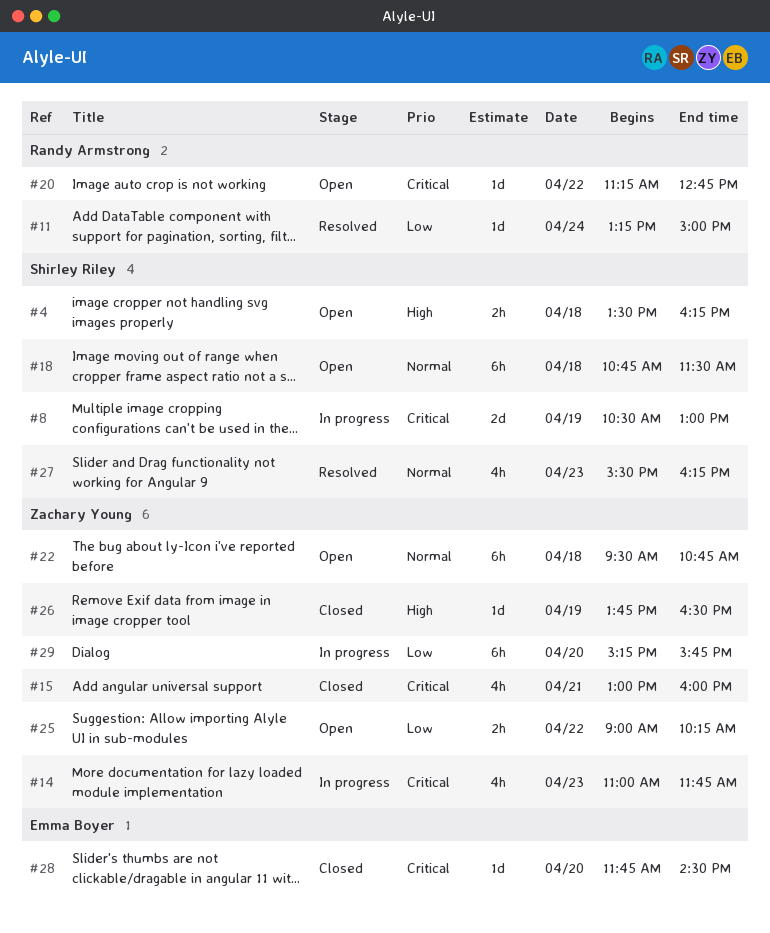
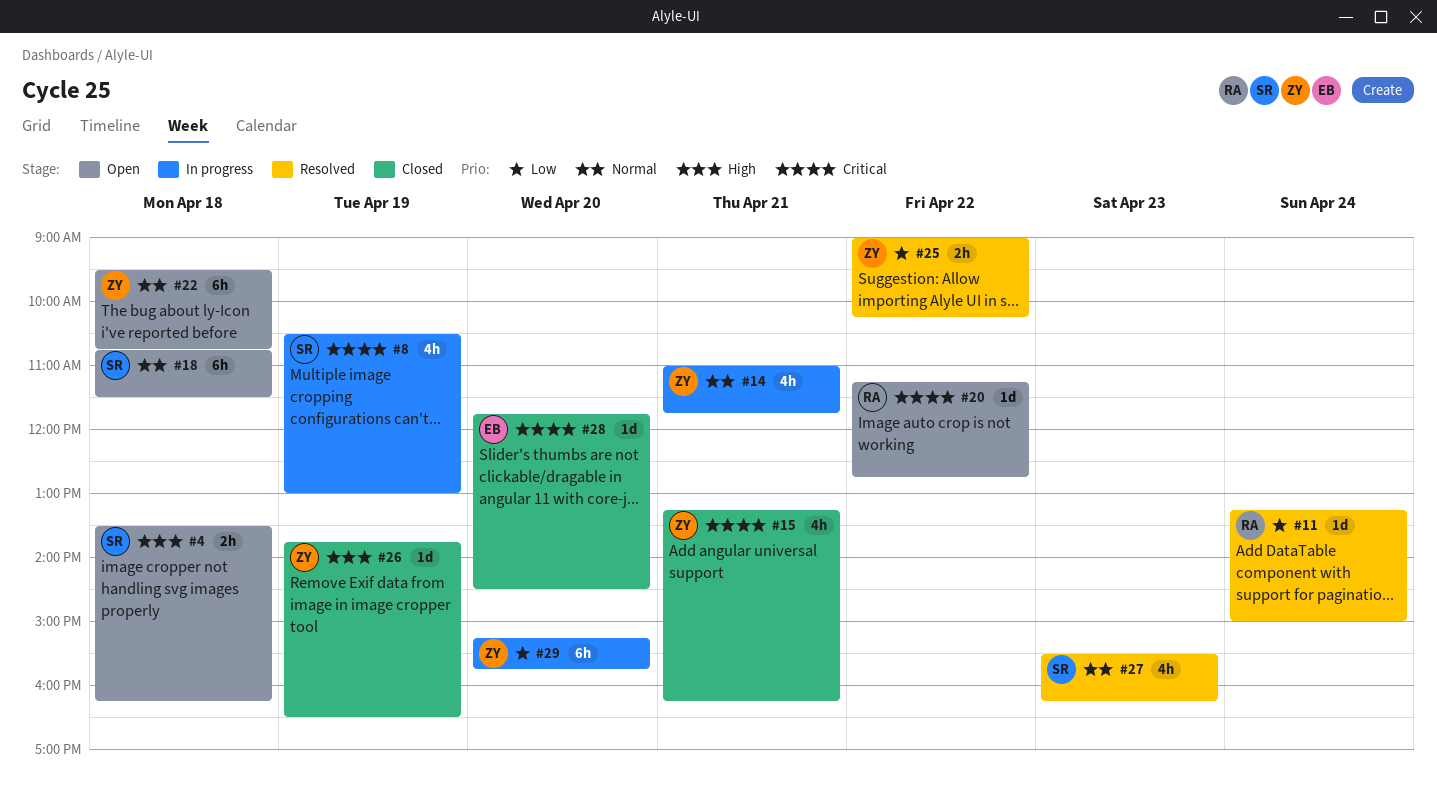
#8, estimate: 2d -> 4h
#14, priority: Critical -> Normal
#14, day: Apr 23 -> Apr 21
#15, begins: 13:00 -> 13:15
#15, ends: 16:00 -> 16:15
#25, status: Open -> Resolved

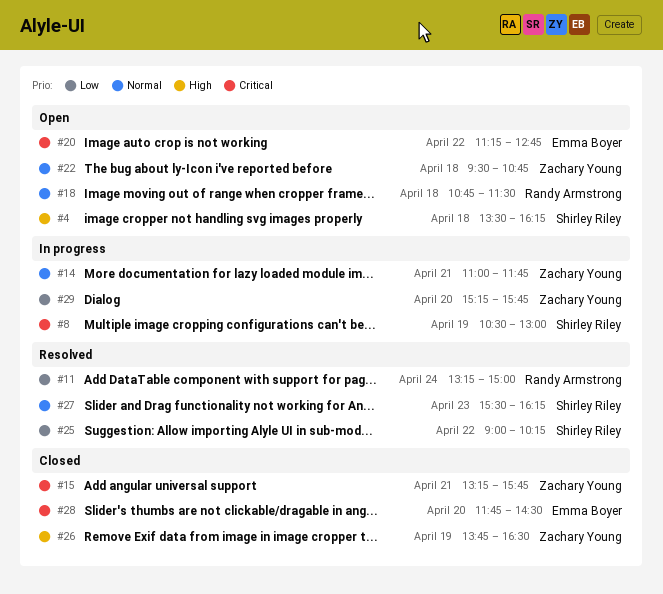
#15, ends: 16:15 -> 15:45
#18, owner: Shirley Riley -> Randy Armstrong
#20, owner: Randy Armstrong -> Emma Boyer
#25, owner: Zachary Young -> Shirley Riley

